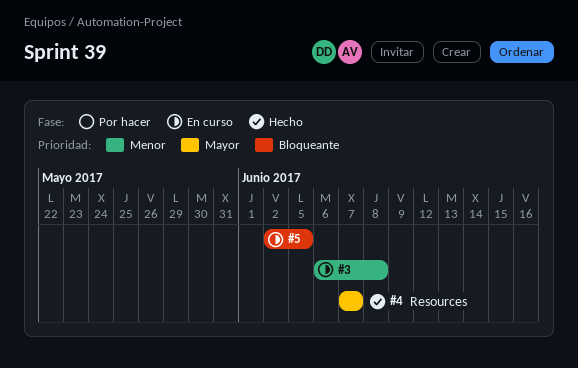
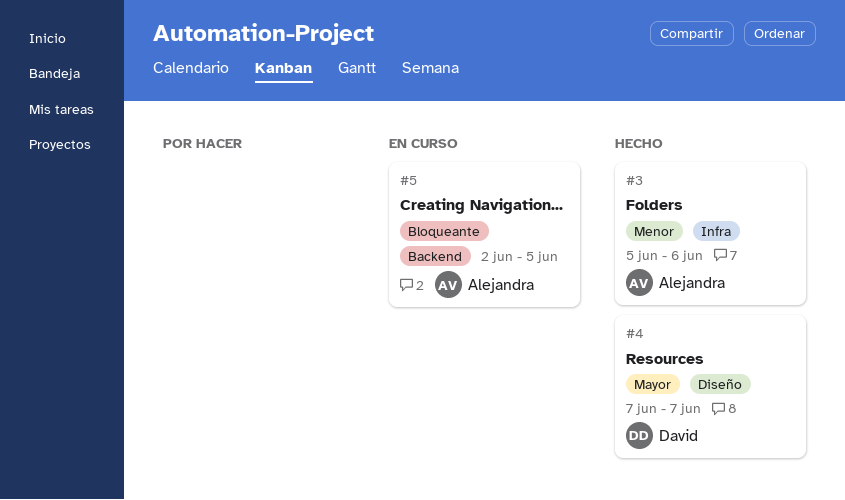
#3, status: En curso -> Hecho
#3, start: Jun 6 -> Jun 5
#3, due: Jun 8 -> Jun 6

